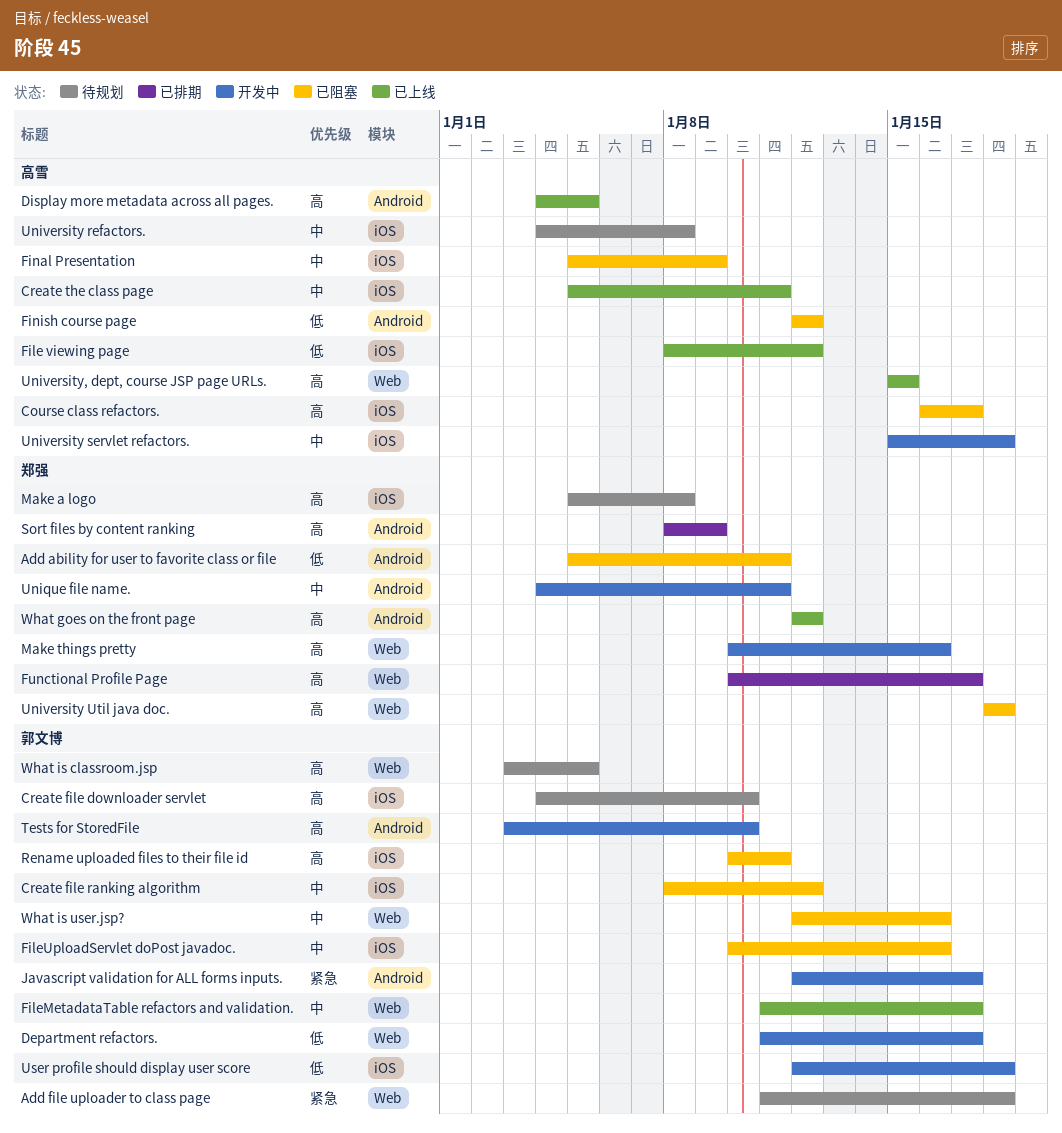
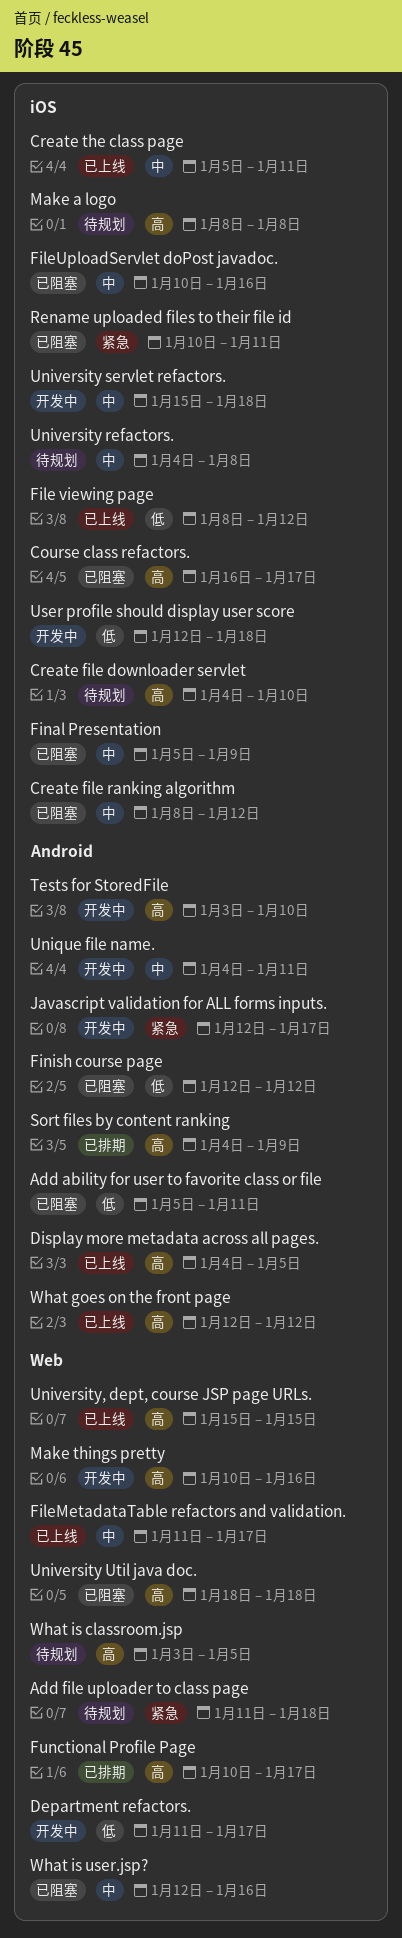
Make a logo, start: Jan 5 -> Jan 8
Rename uploaded files to their file id, priority: 高 -> 紧急
Sort files by content ranking, start: Jan 8 -> Jan 4

